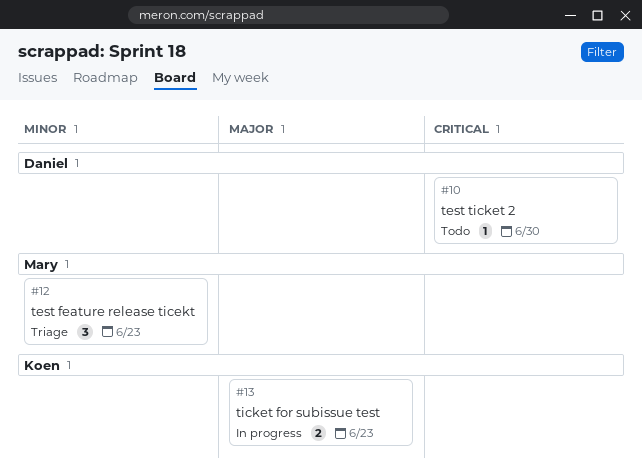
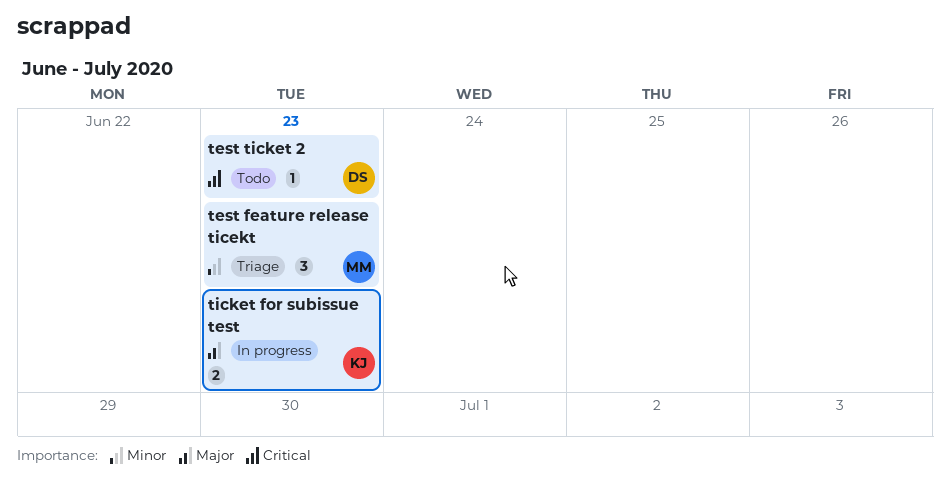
test ticket 2, due: Jun 30 -> Jun 23

